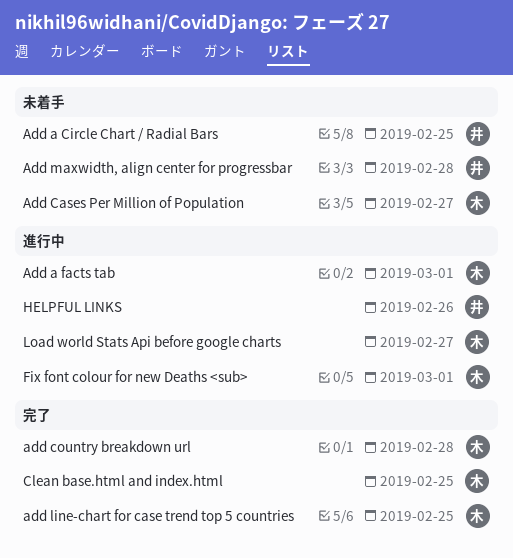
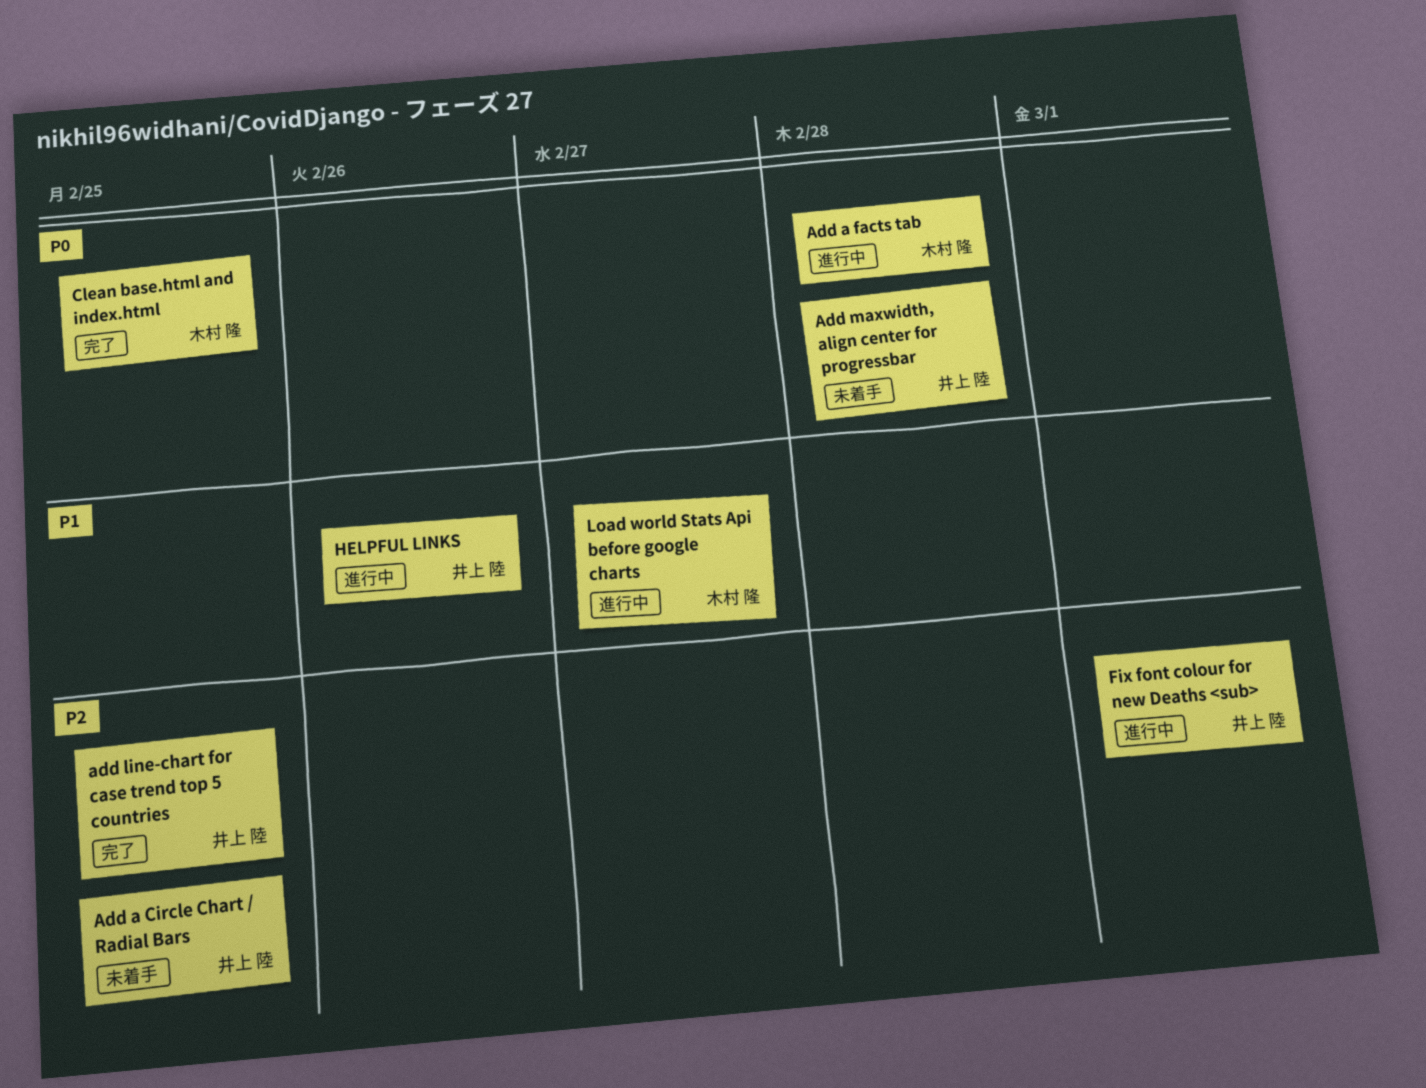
Add a facts tab, due: Mar 1 -> Feb 28
Add Cases Per Million of Population: present -> none
add country breakdown url: present -> none
add line-chart for case trend top 5 countries, owner: 木村 隆 -> 井上 陸
Fix font colour for new Deaths <sub>, owner: 木村 隆 -> 井上 陸

